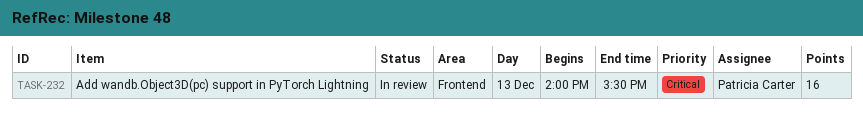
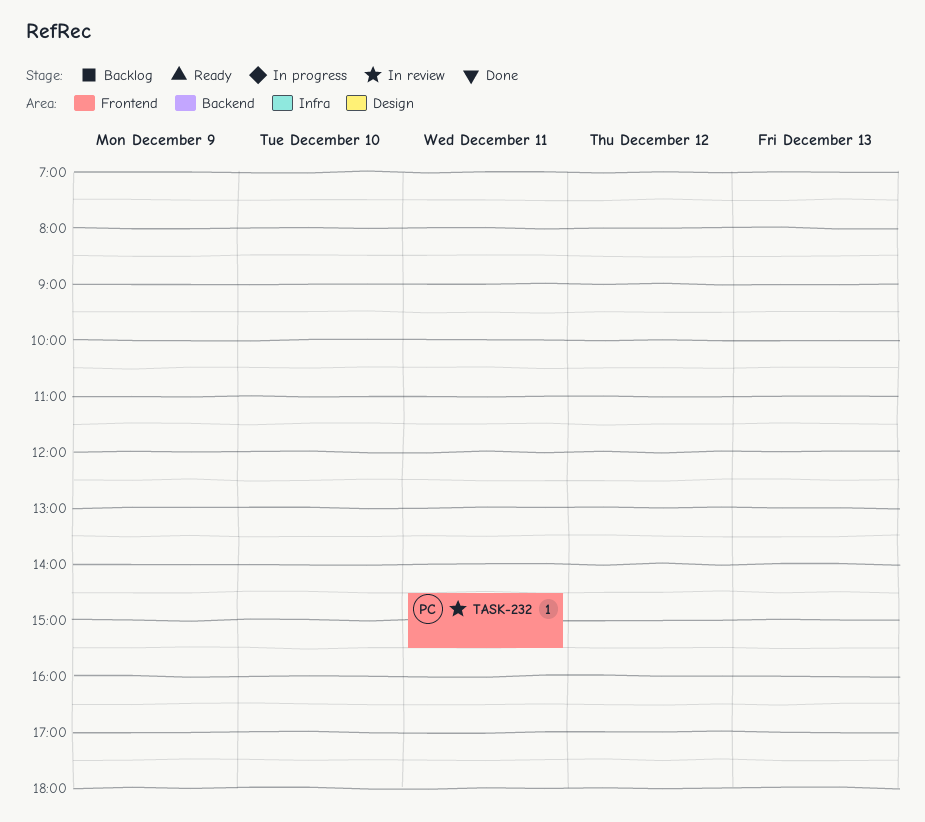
TASK-232, estimate: 16 -> 1
TASK-232, day: Dec 13 -> Dec 11
TASK-232, begins: 14:00 -> 14:30

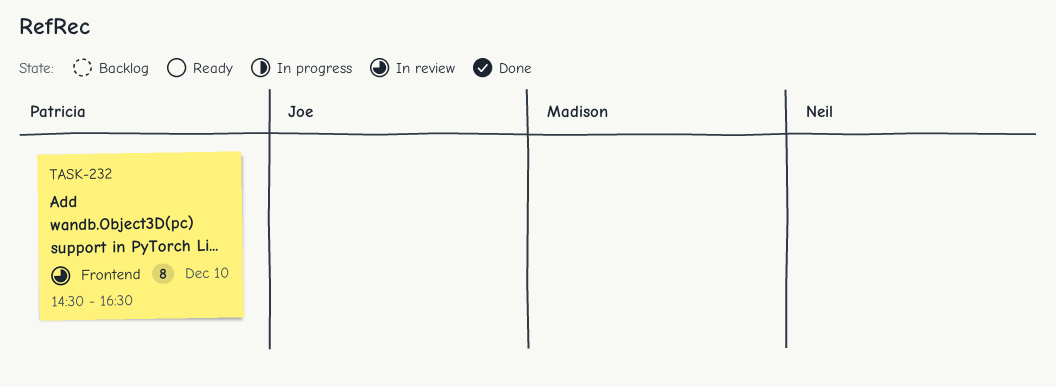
TASK-232, estimate: 1 -> 8
TASK-232, day: Dec 11 -> Dec 10
TASK-232, ends: 15:30 -> 16:30

